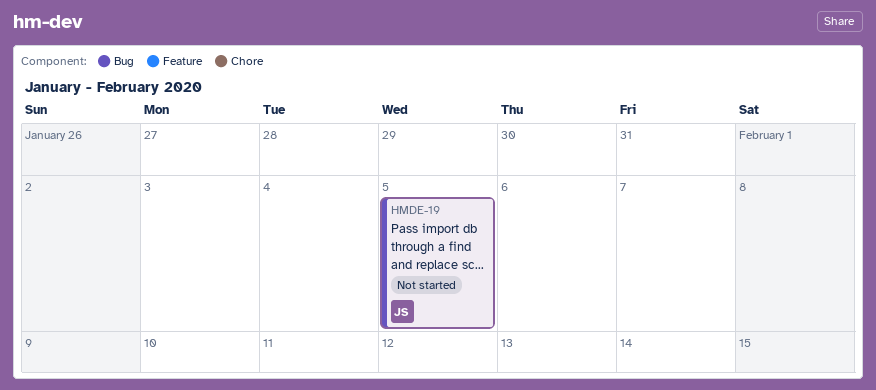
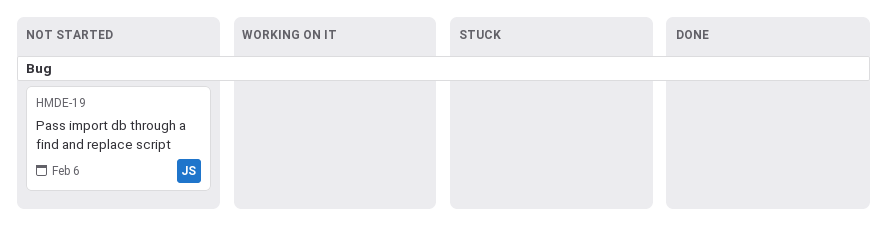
HMDE-19, due: Feb 5 -> Feb 6

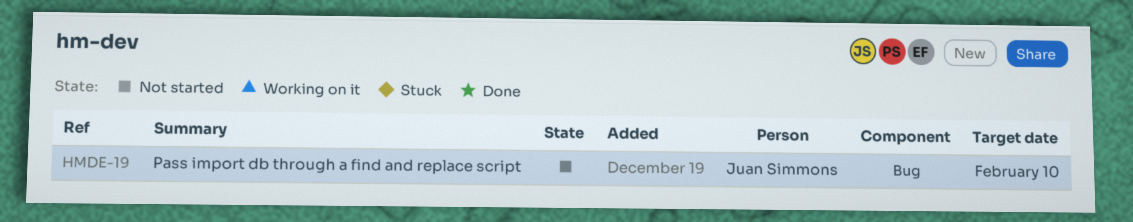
HMDE-19, due: Feb 6 -> Feb 10

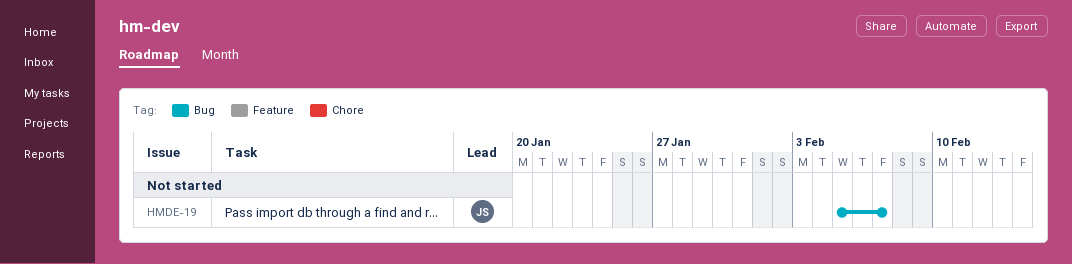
HMDE-19, due: Feb 10 -> Feb 7

